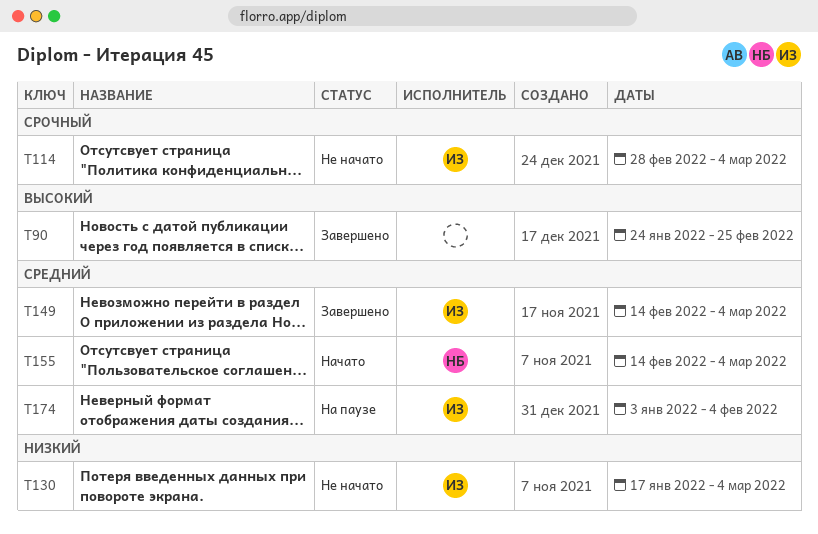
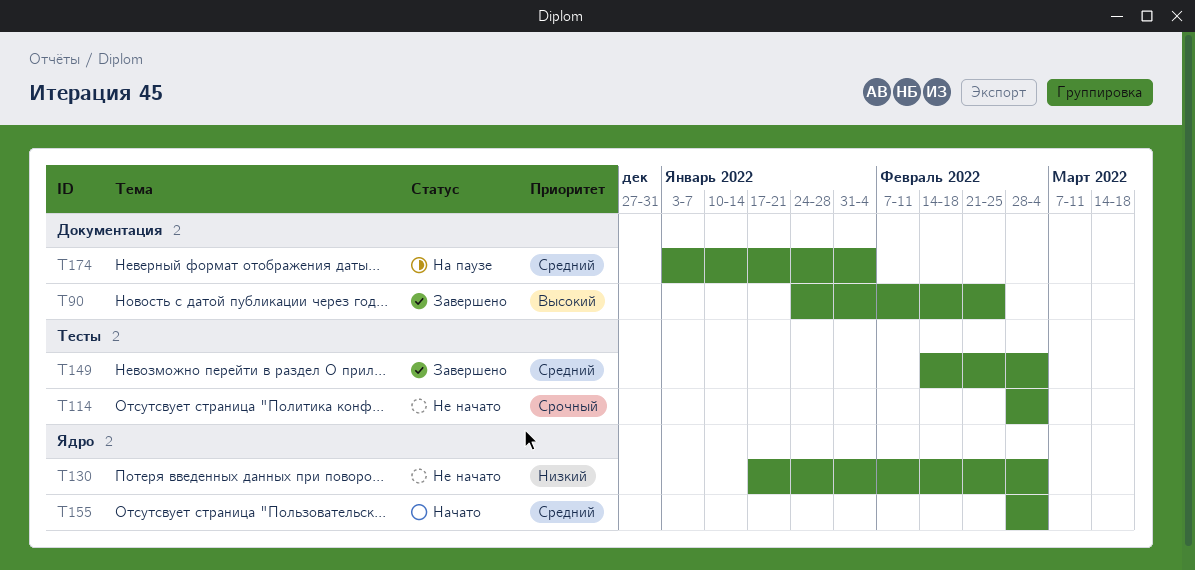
T155, start: Feb 14 -> Feb 28

